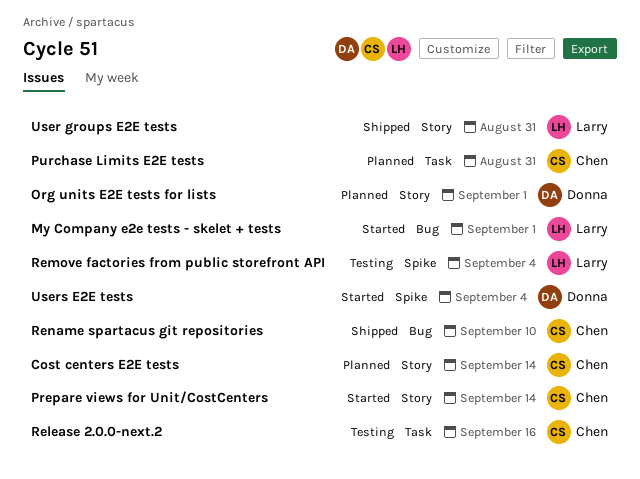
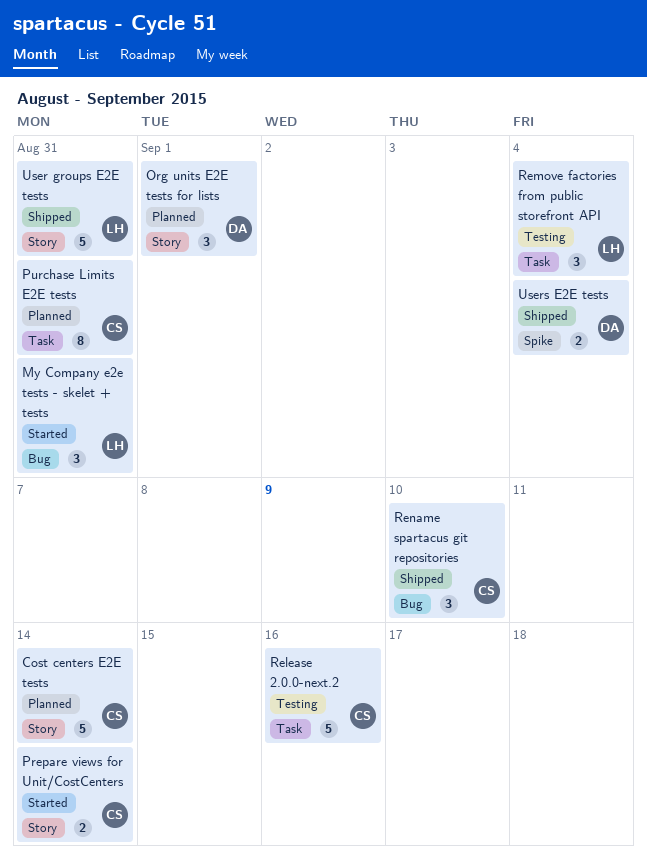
My Company e2e tests - skelet + tests, due: Sep 1 -> Aug 31
Remove factories from public storefront API, label: Spike -> Task
Users E2E tests, status: Started -> Shipped

